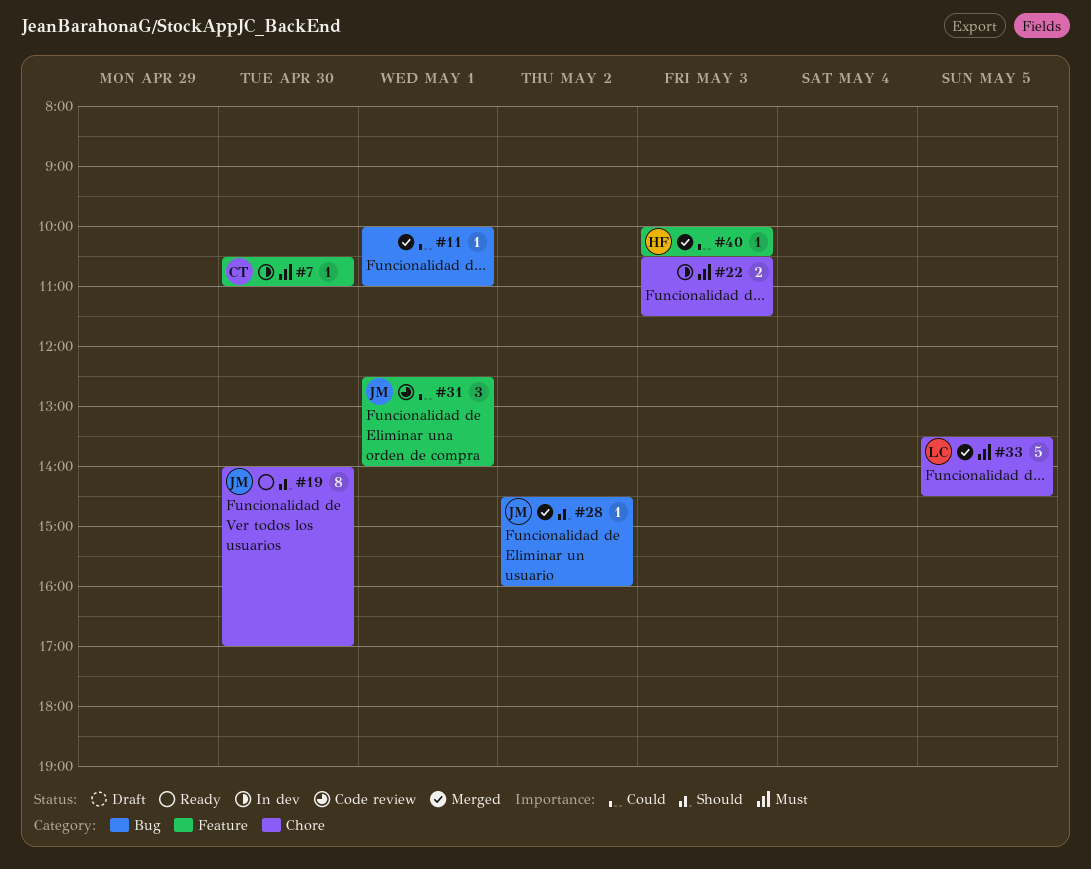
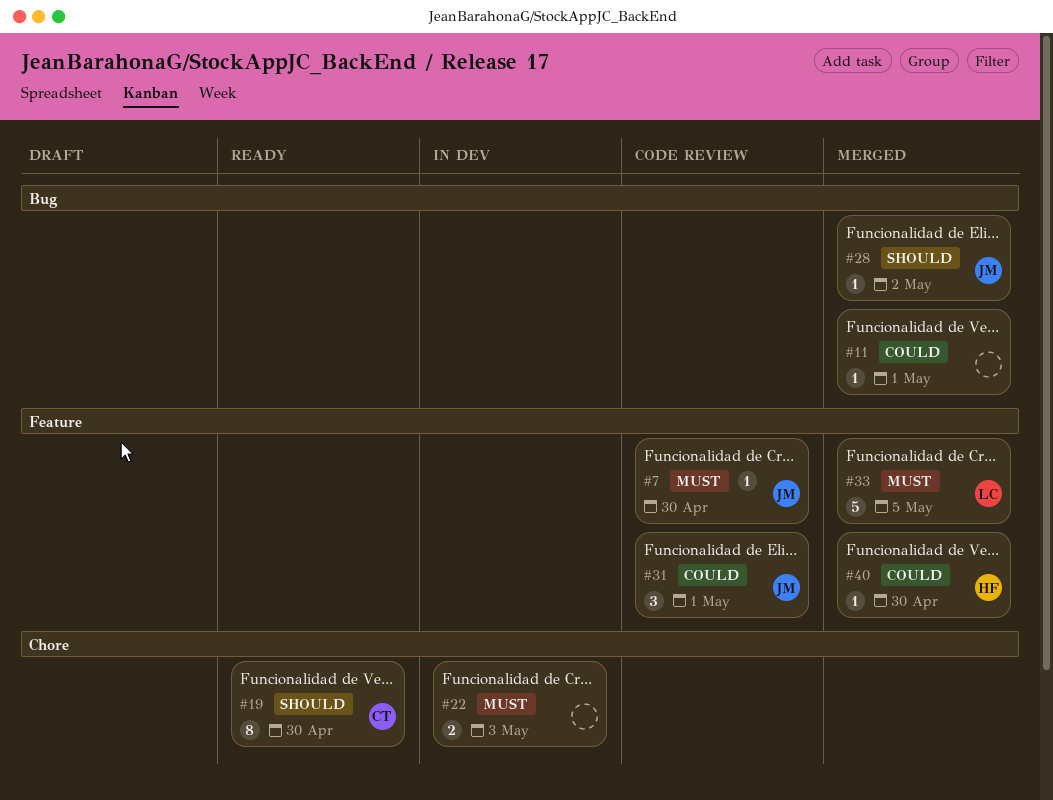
#7, status: In dev -> Code review
#7, owner: CT -> JM
#19, owner: JM -> CT
#33, label: Chore -> Feature
#40, day: May 3 -> Apr 30

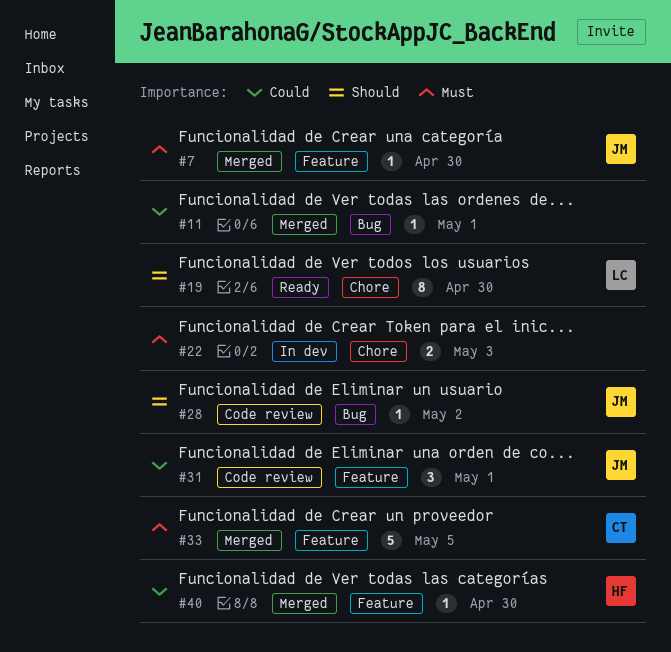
#7, status: Code review -> Merged
#19, owner: CT -> LC
#28, status: Merged -> Code review
#33, owner: LC -> CT

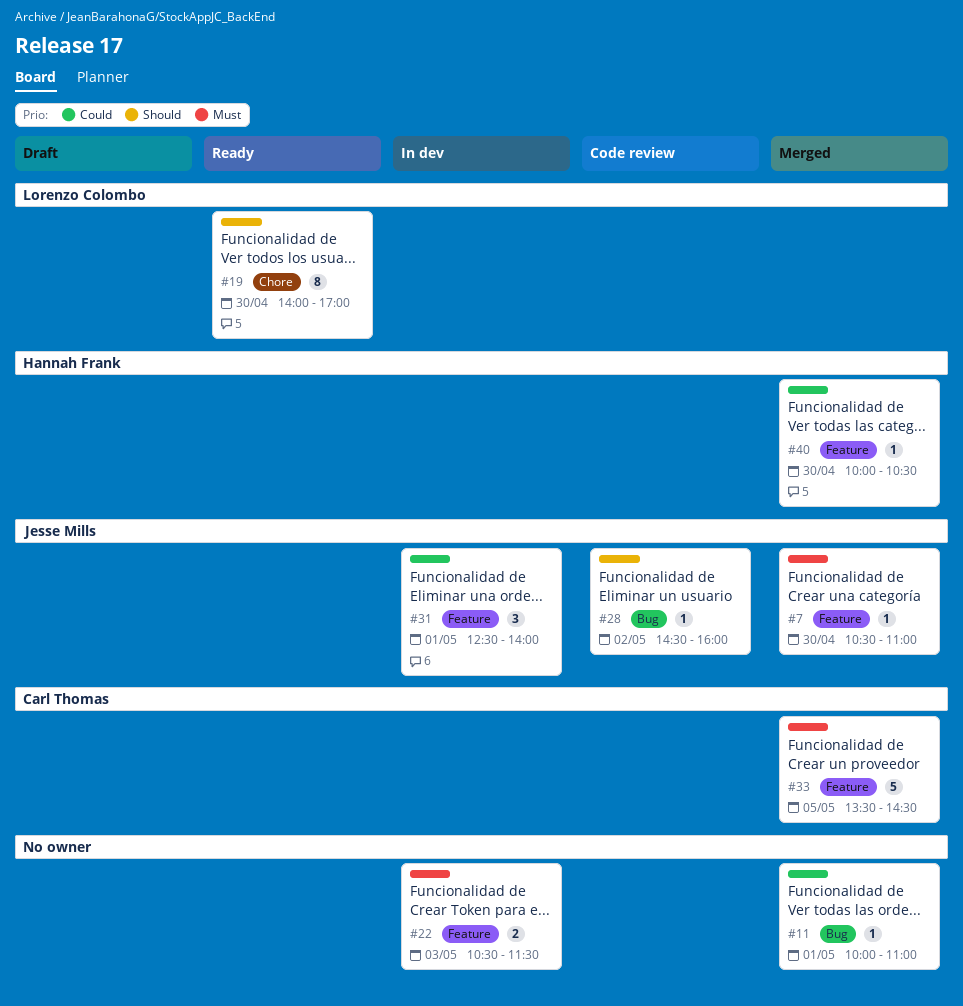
#22, label: Chore -> Feature
#31, status: Code review -> In dev

